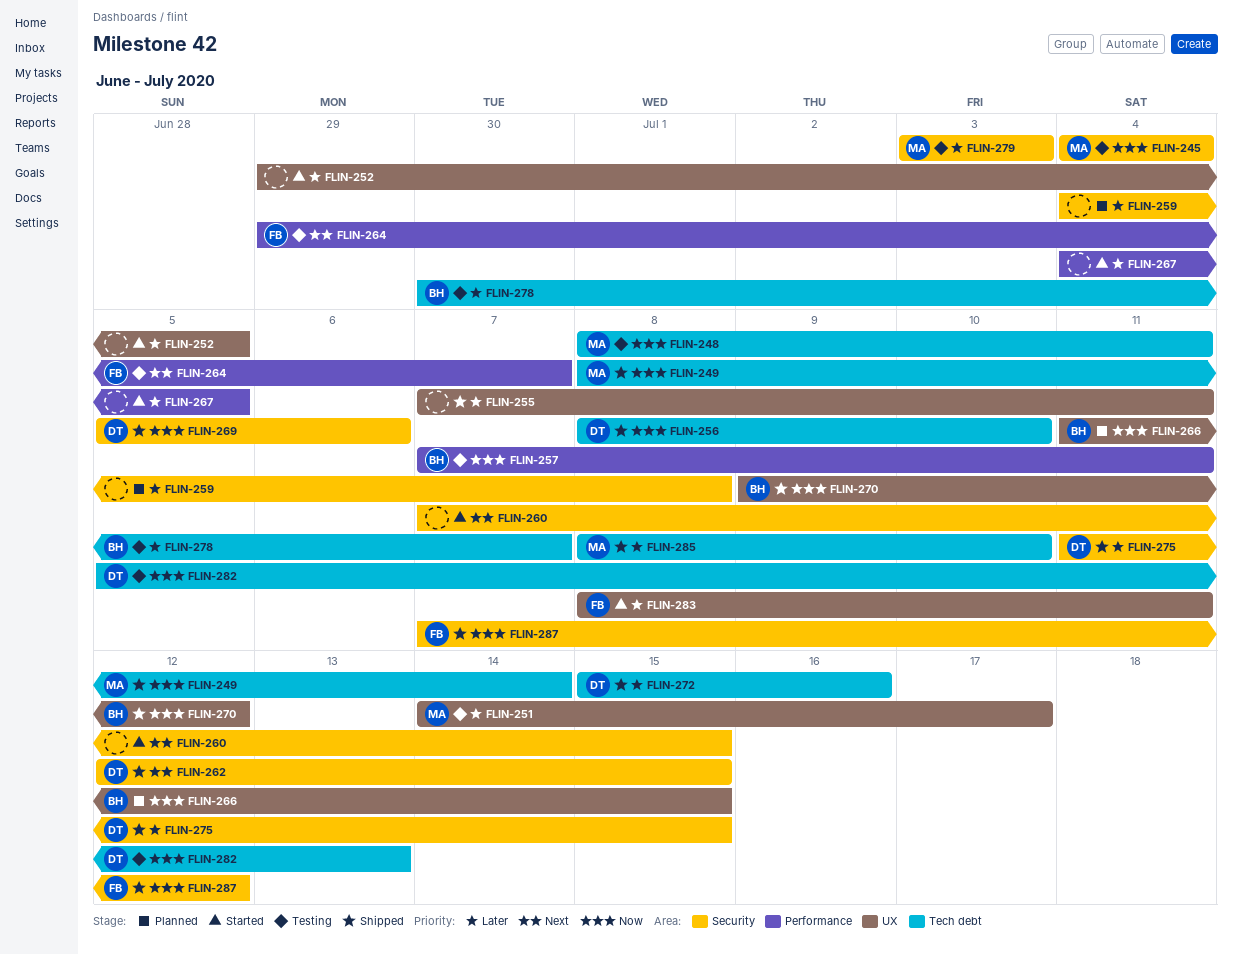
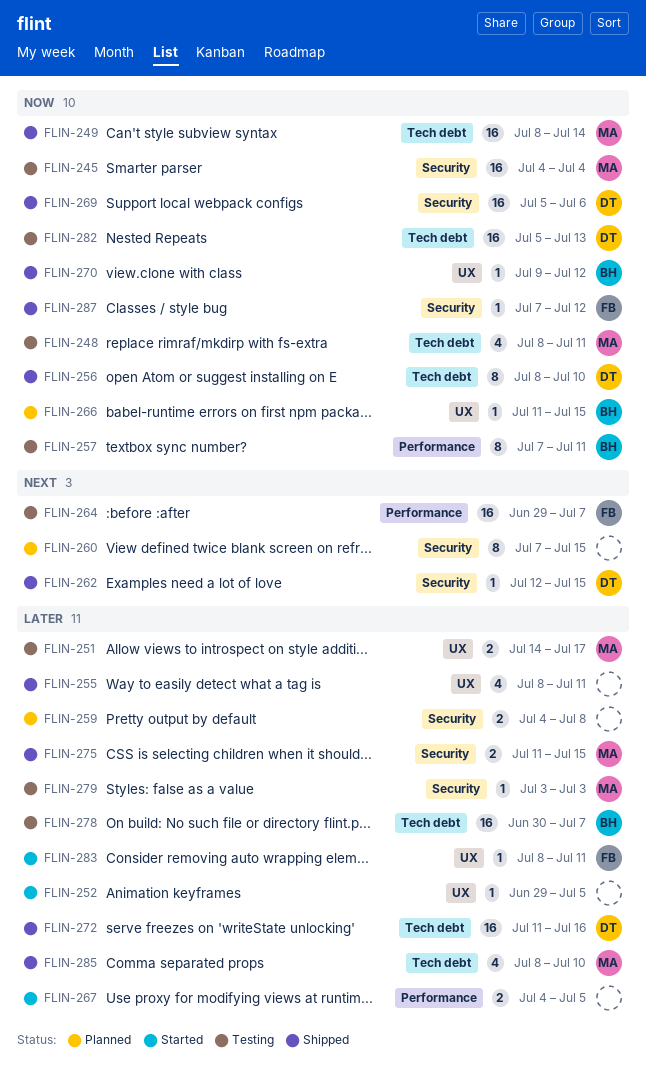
FLIN-255, start: Jul 7 -> Jul 8
FLIN-260, status: Started -> Planned
FLIN-272, start: Jul 15 -> Jul 11
FLIN-275, owner: DT -> MA

